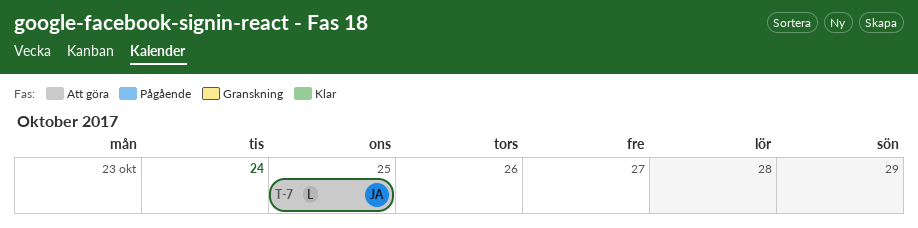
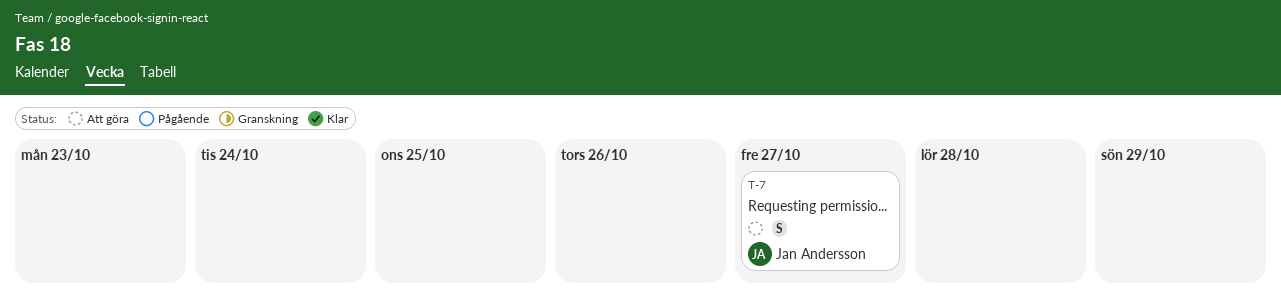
T-7, estimate: L -> S
T-7, due: Oct 25 -> Oct 27

